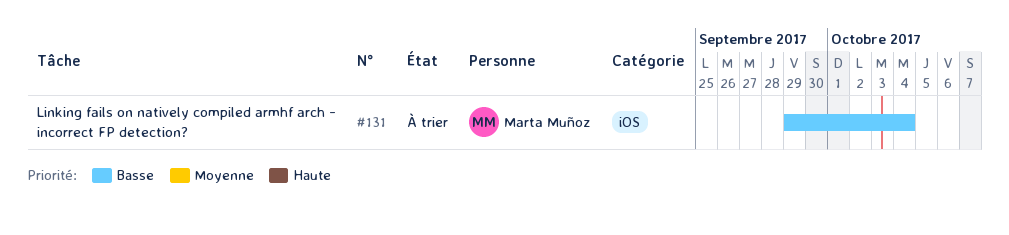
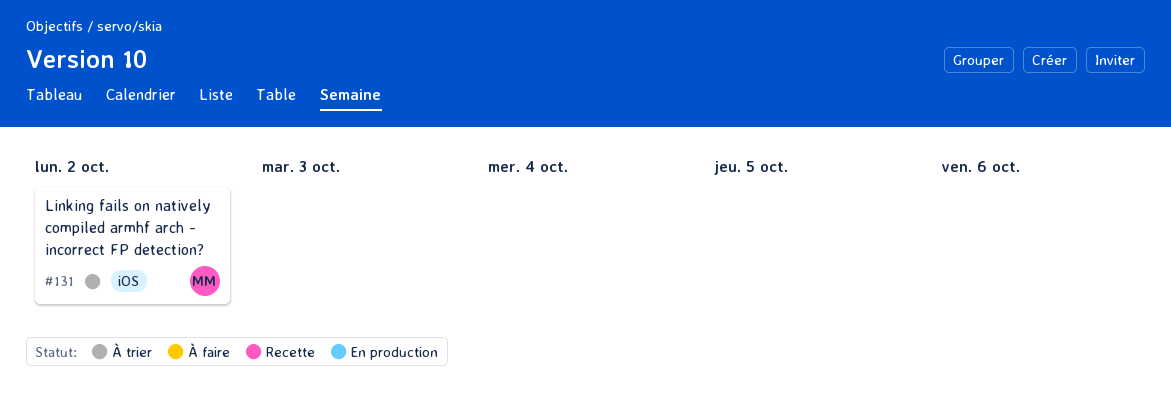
#131, due: Oct 4 -> Oct 2

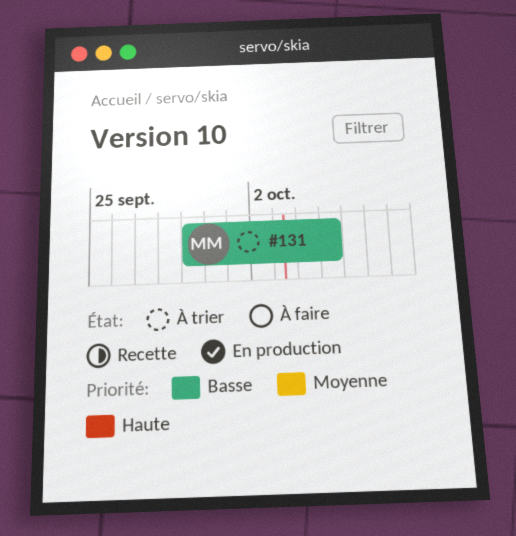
#131, due: Oct 2 -> Oct 5

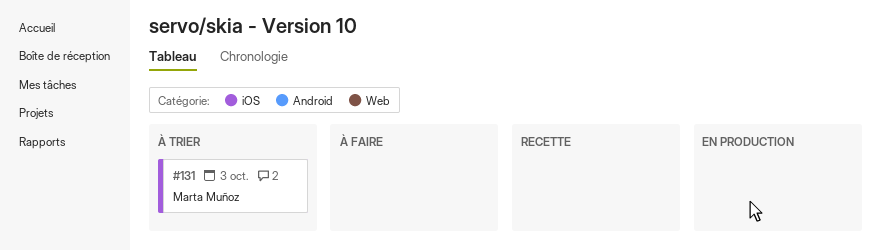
#131, due: Oct 5 -> Oct 3

